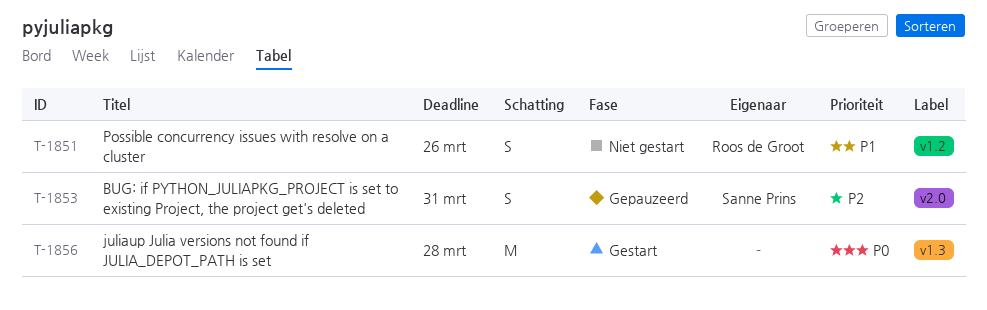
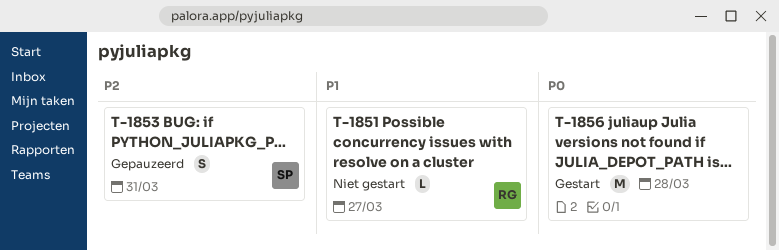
T-1851, estimate: S -> L
T-1851, due: Mar 26 -> Mar 27

